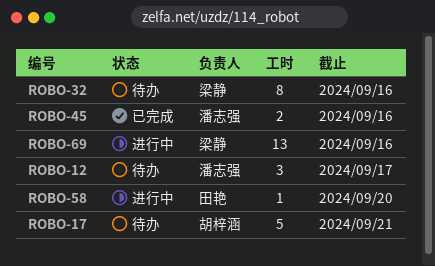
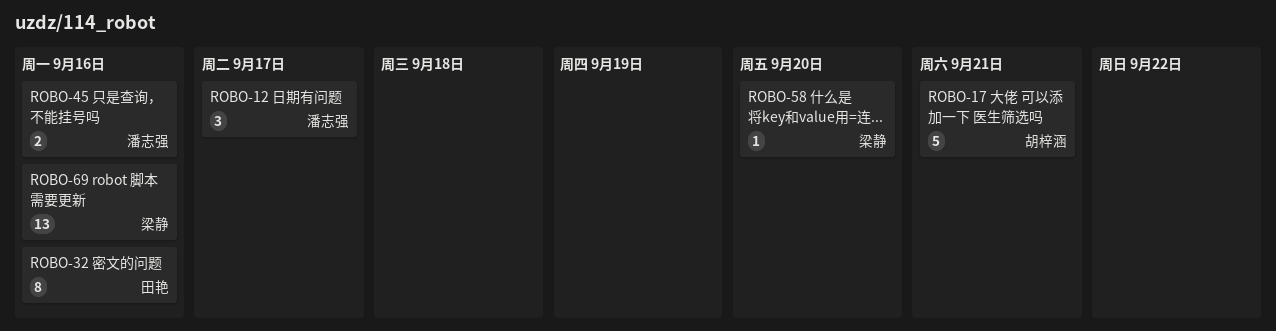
ROBO-32, owner: 梁静 -> 田艳
ROBO-58, owner: 田艳 -> 梁静

